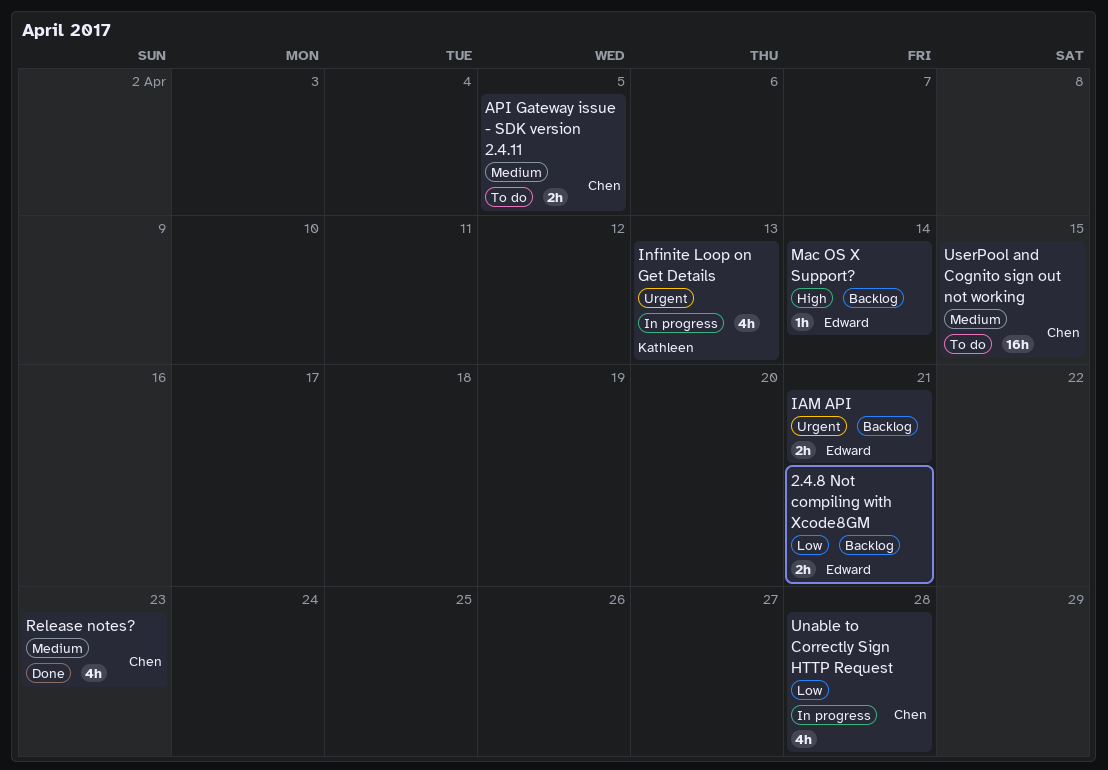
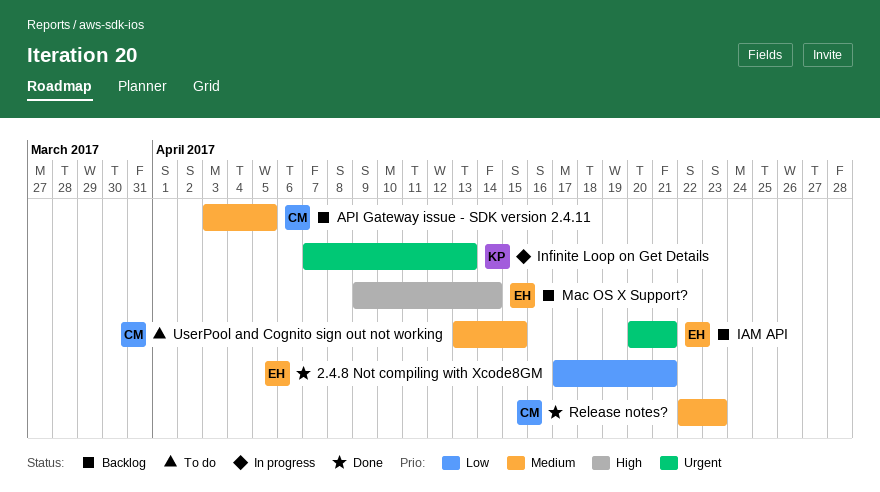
2.4.8 Not compiling with Xcode8GM, status: Backlog -> Done
API Gateway issue - SDK version 2.4.11, status: To do -> Backlog
Unable to Correctly Sign HTTP Request: present -> none

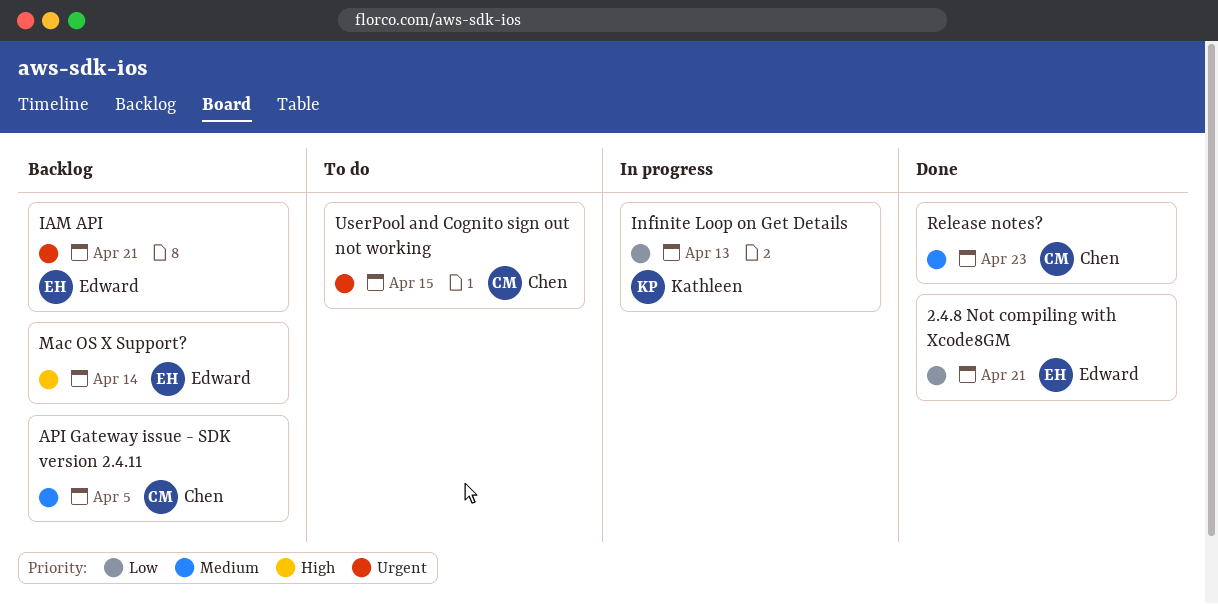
Infinite Loop on Get Details, priority: Urgent -> Low
UserPool and Cognito sign out not working, priority: Medium -> Urgent

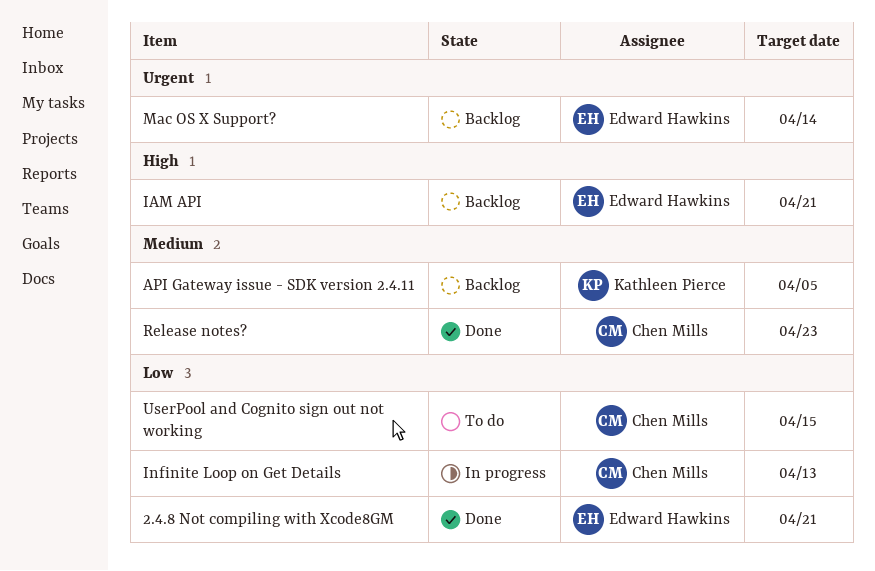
API Gateway issue - SDK version 2.4.11, owner: Chen Mills -> Kathleen Pierce
IAM API, priority: Urgent -> High
Infinite Loop on Get Details, owner: Kathleen Pierce -> Chen Mills
Mac OS X Support?, priority: High -> Urgent
UserPool and Cognito sign out not working, priority: Urgent -> Low

